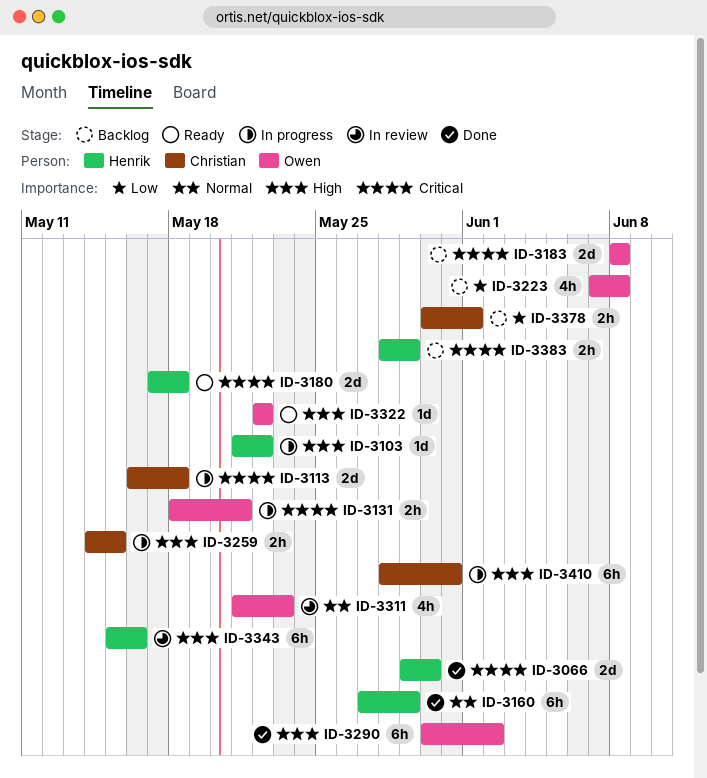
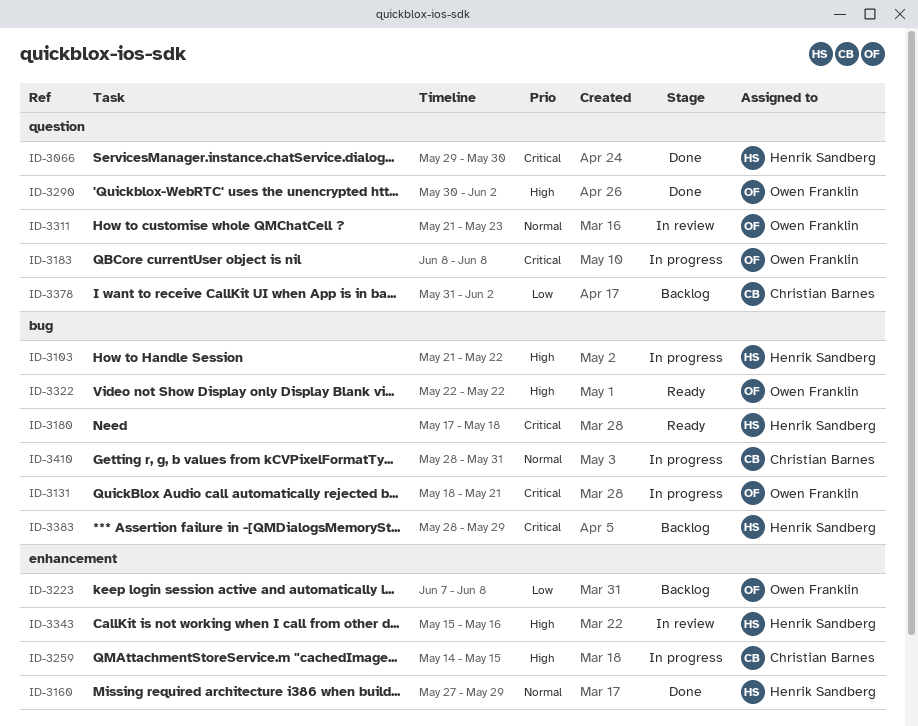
ID-3113: present -> none
ID-3183, status: Backlog -> In progress
ID-3378, start: May 30 -> May 31
ID-3378, due: Jun 1 -> Jun 2
ID-3410, priority: High -> Normal

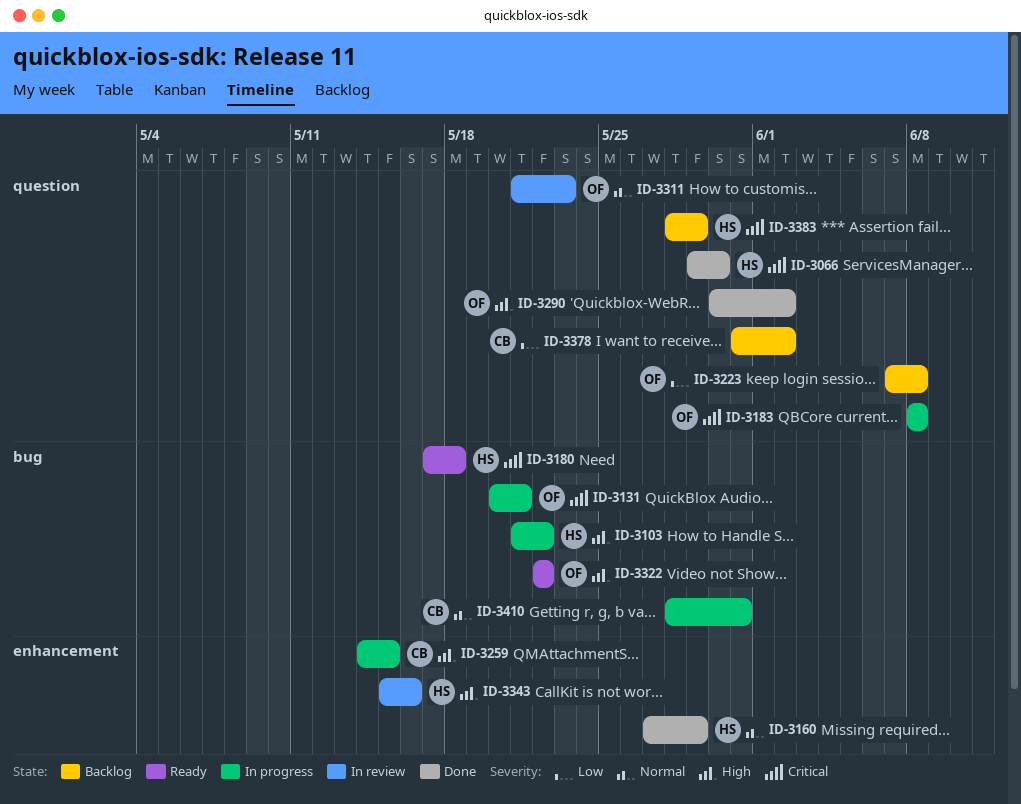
ID-3131, start: May 18 -> May 20
ID-3223, label: enhancement -> question
ID-3383, label: bug -> question

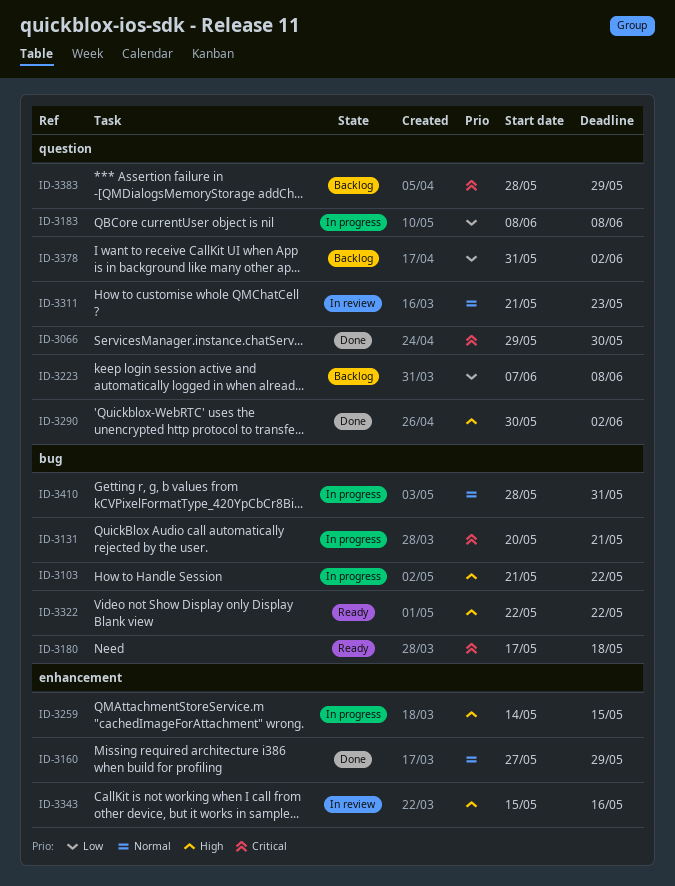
ID-3183, priority: Critical -> Low

